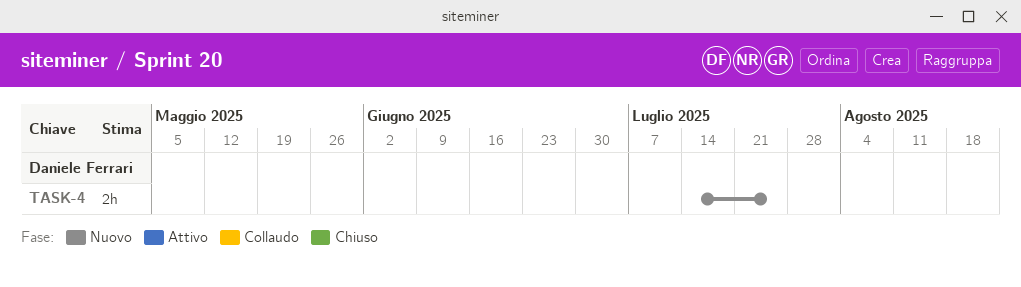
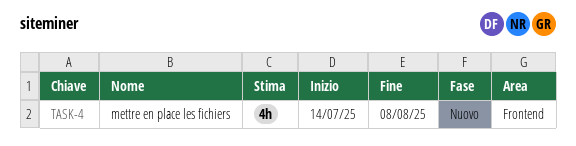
TASK-4, estimate: 2h -> 4h
TASK-4, due: Jul 25 -> Aug 8

